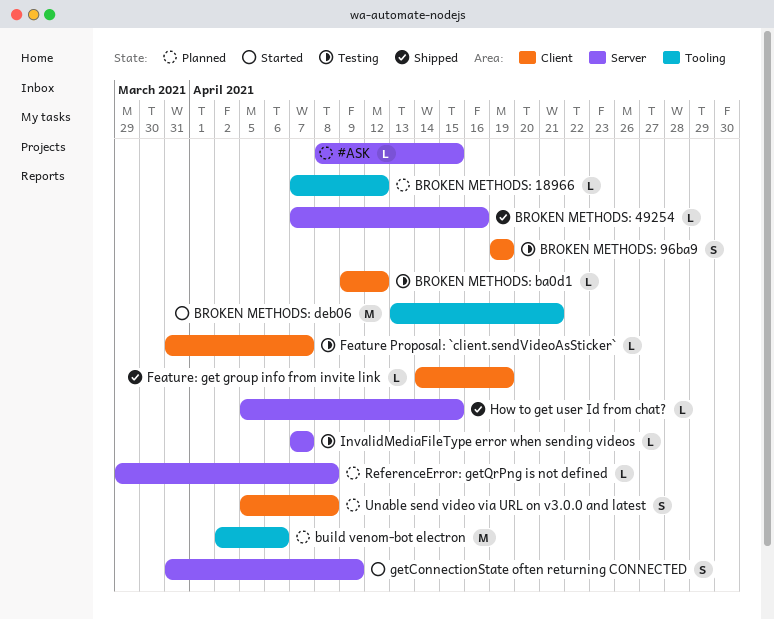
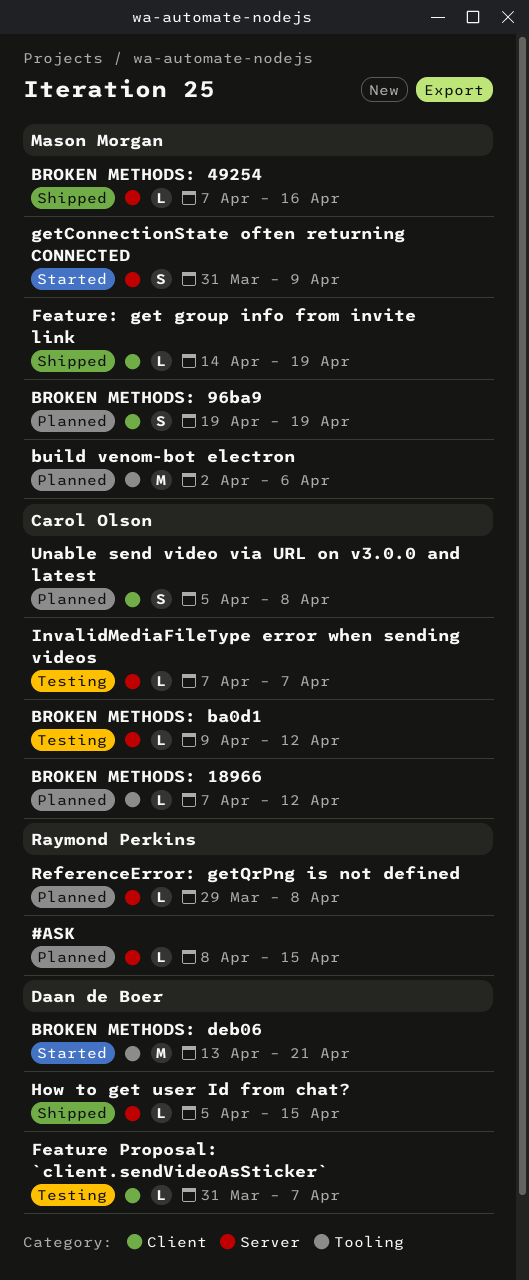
BROKEN METHODS: 96ba9, status: Testing -> Planned
BROKEN METHODS: ba0d1, label: Client -> Server

